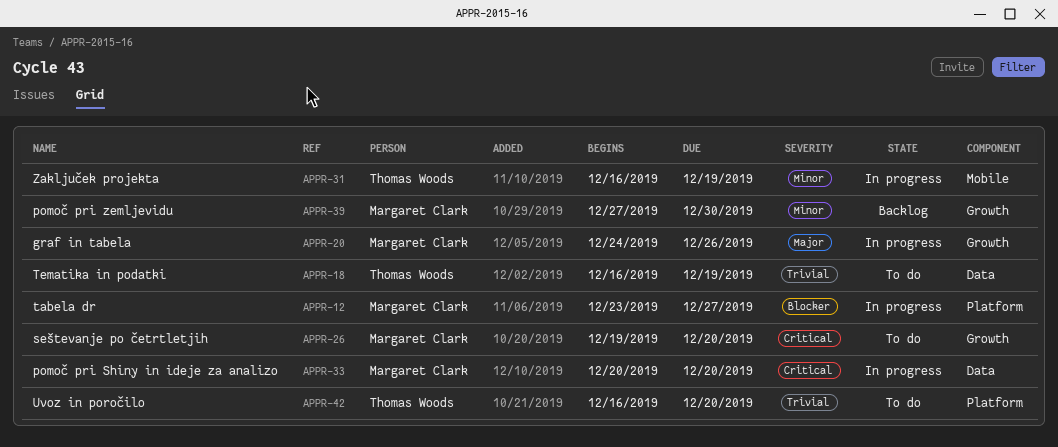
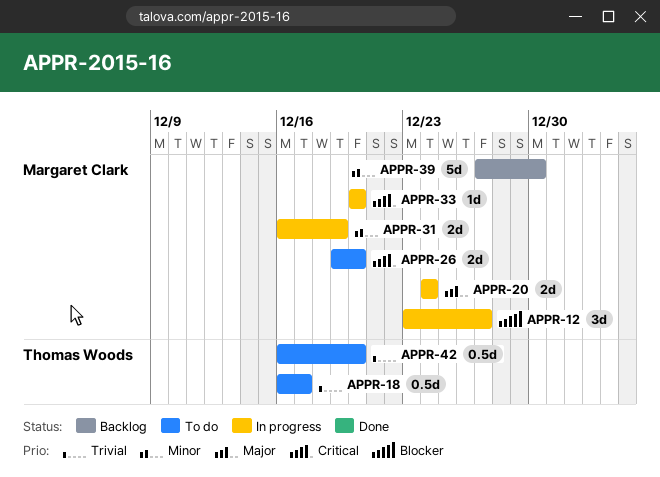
APPR-18, due: Dec 19 -> Dec 17
APPR-20, due: Dec 26 -> Dec 24
APPR-31, owner: Thomas Woods -> Margaret Clark

